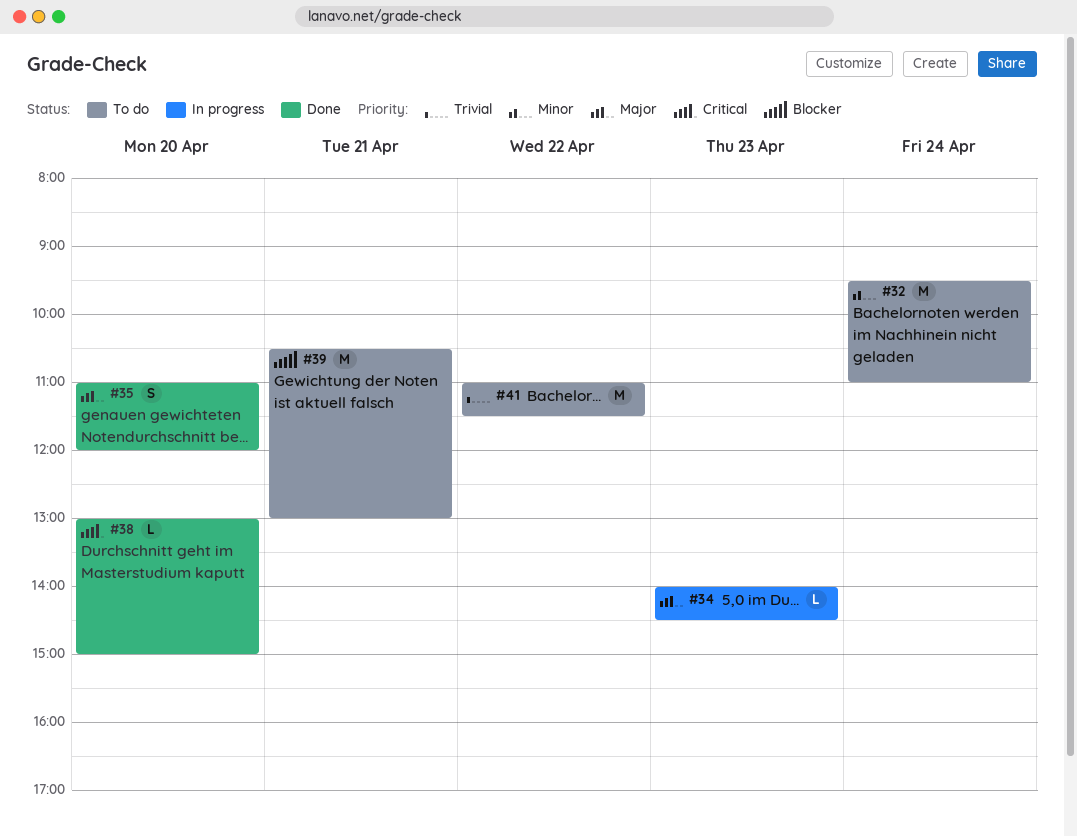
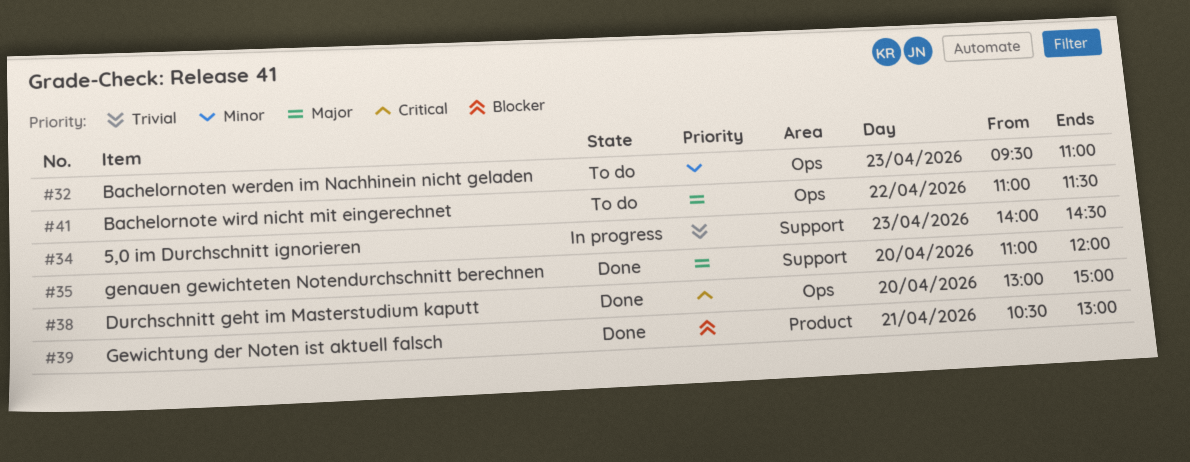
#32, day: Apr 24 -> Apr 23
#34, priority: Major -> Trivial
#39, status: To do -> Done
#41, priority: Trivial -> Major

